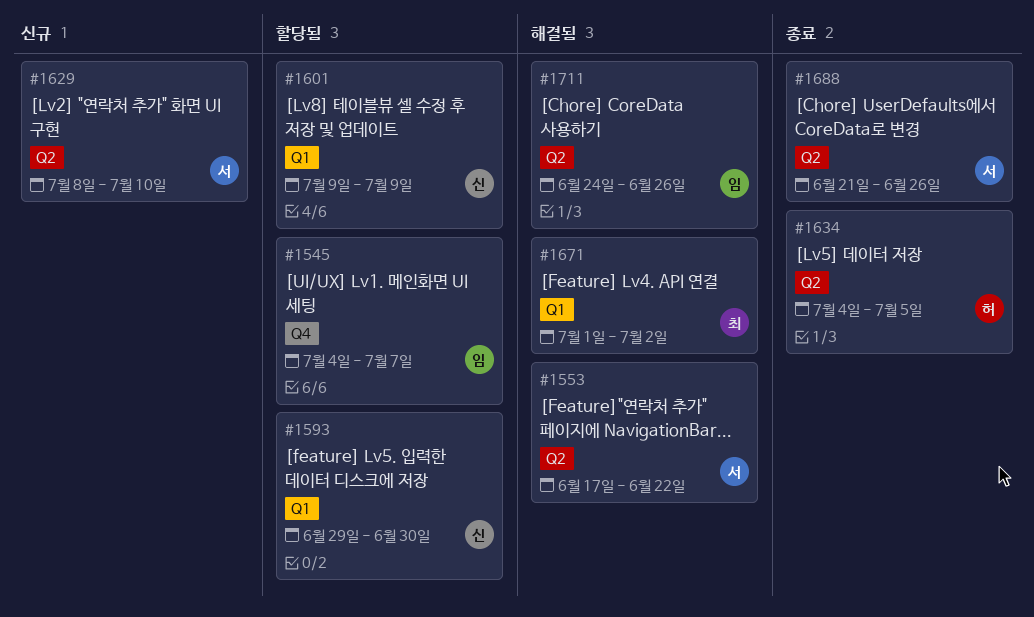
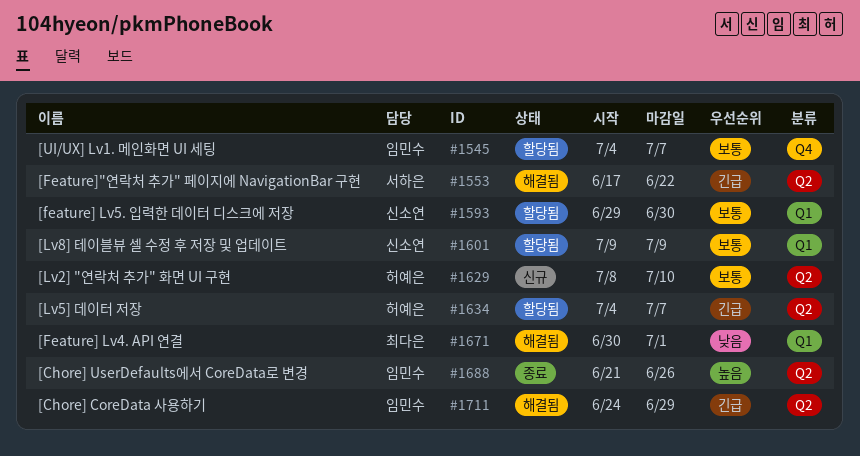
#1629, owner: 서하은 -> 허예은
#1634, status: 종료 -> 할당됨
#1634, due: Jul 5 -> Jul 7
#1671, start: Jul 1 -> Jun 30
#1671, due: Jul 2 -> Jul 1
#1688, owner: 서하은 -> 임민수
#1711, due: Jun 26 -> Jun 29

